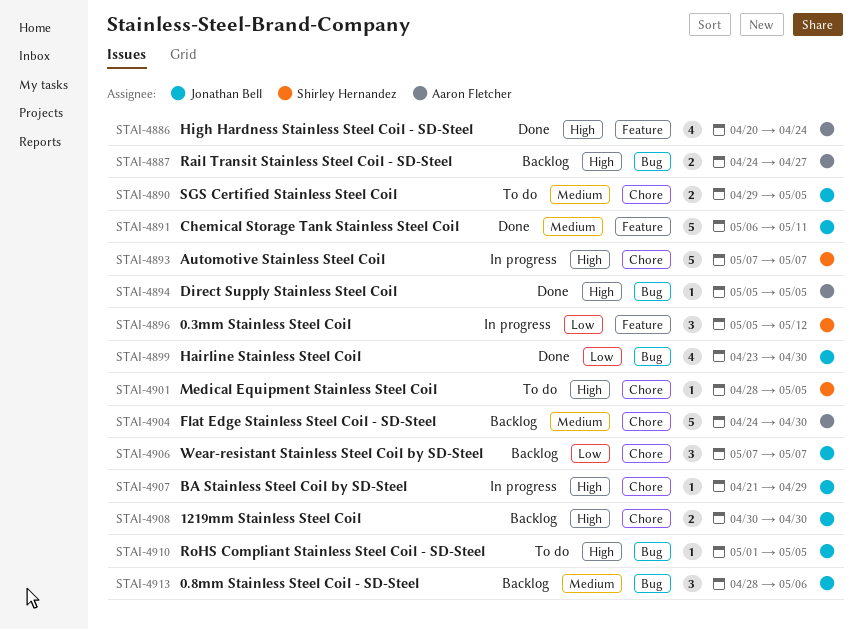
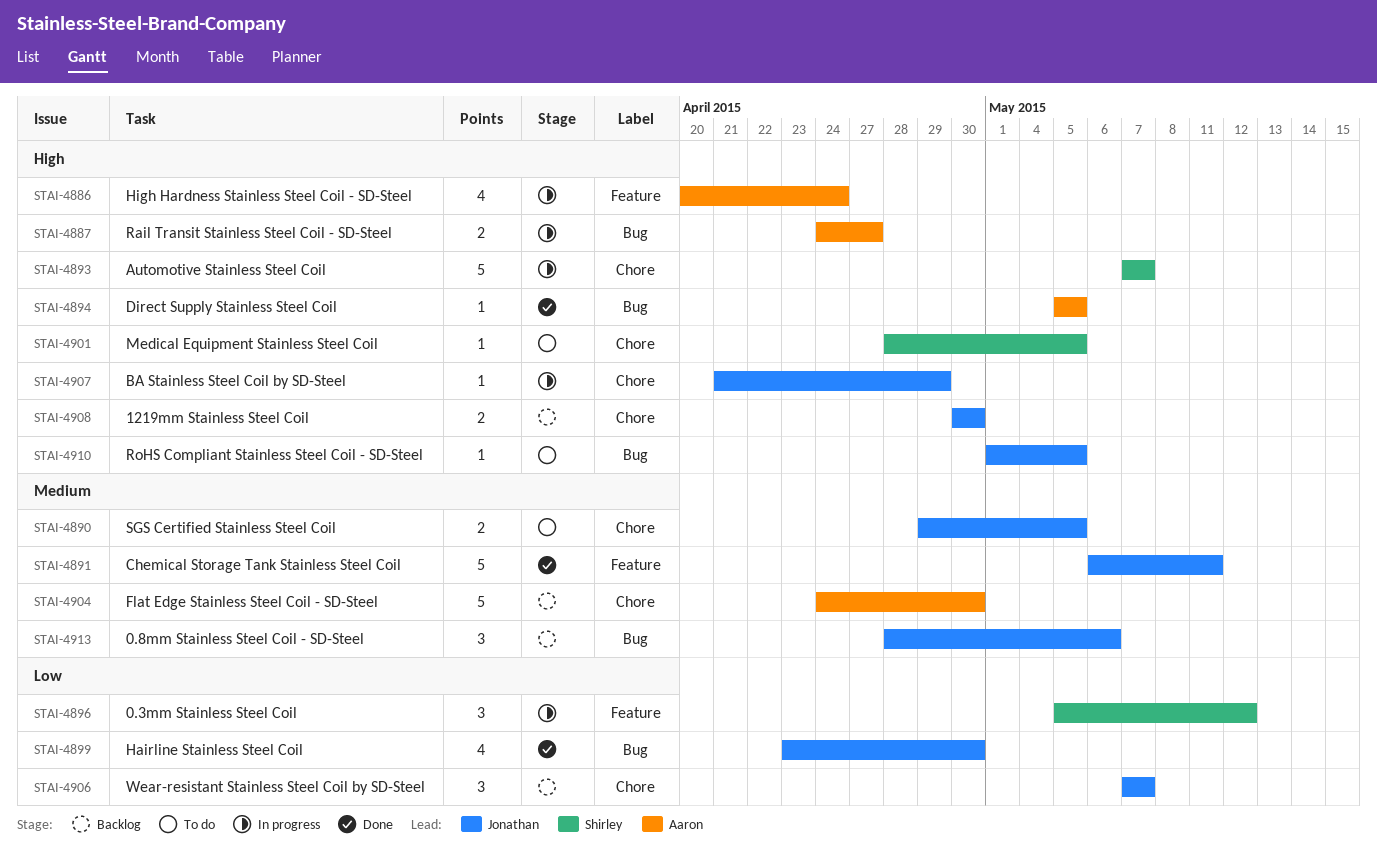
STAI-4886, status: Done -> In progress
STAI-4887, status: Backlog -> In progress

